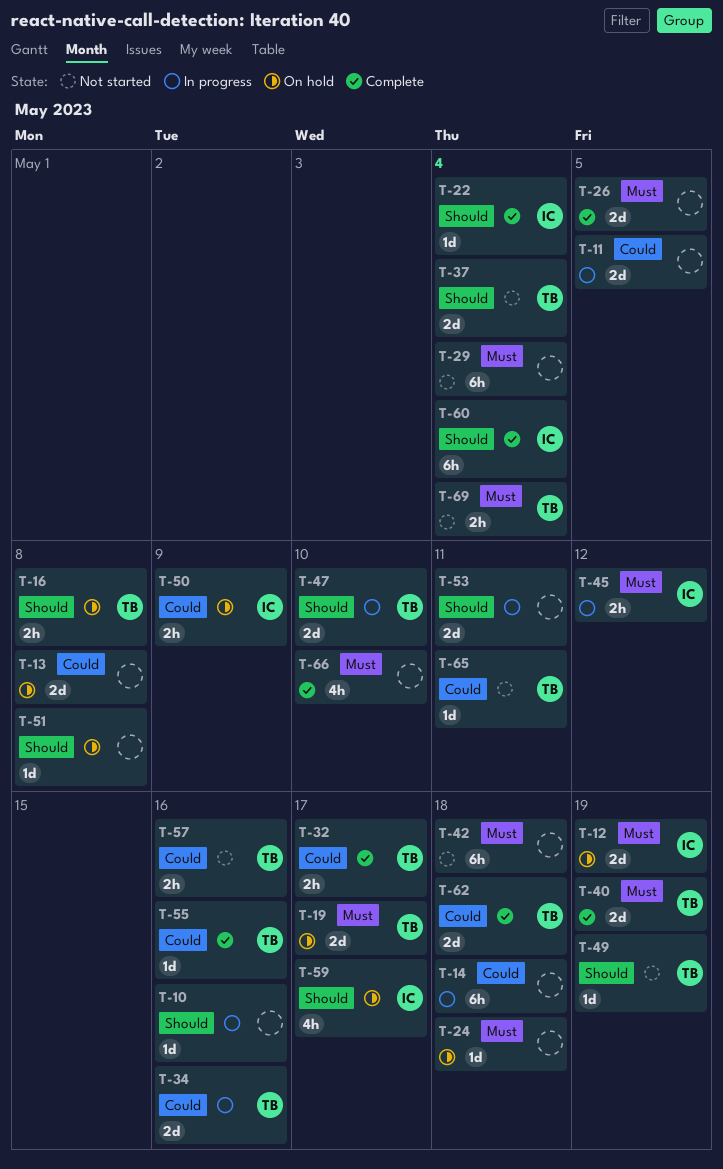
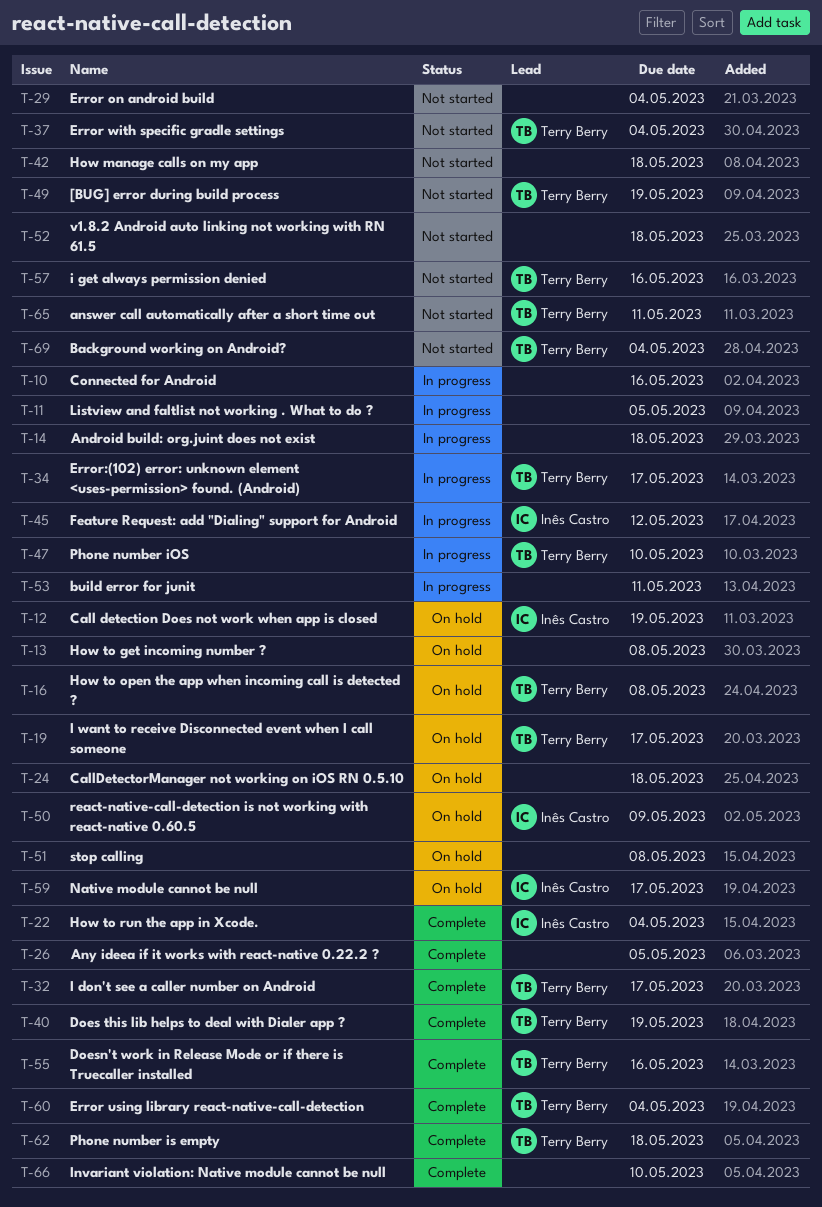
T-34, due: May 16 -> May 17
T-52: none -> present
T-60, owner: Inês Castro -> Terry Berry

